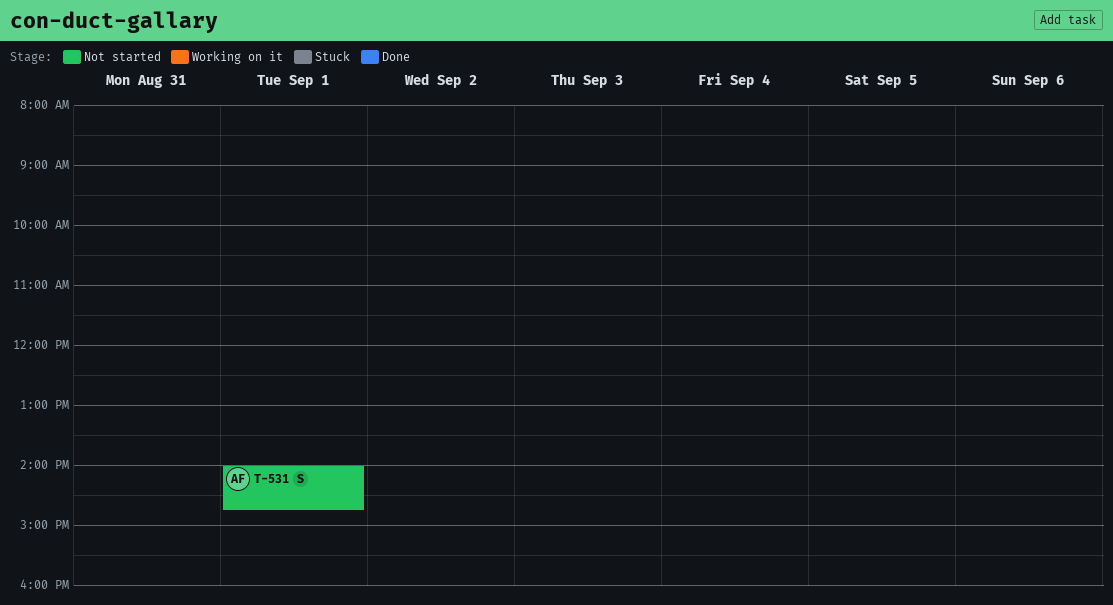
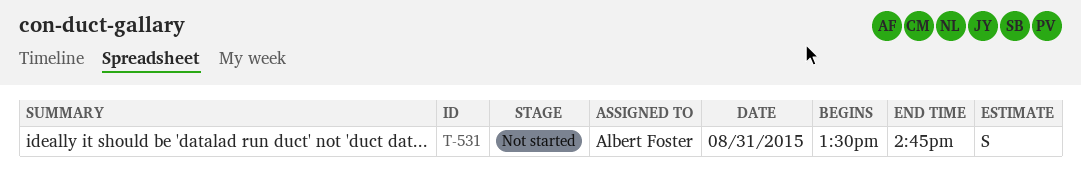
T-531, day: Sep 1 -> Aug 31
T-531, begins: 14:00 -> 13:30

